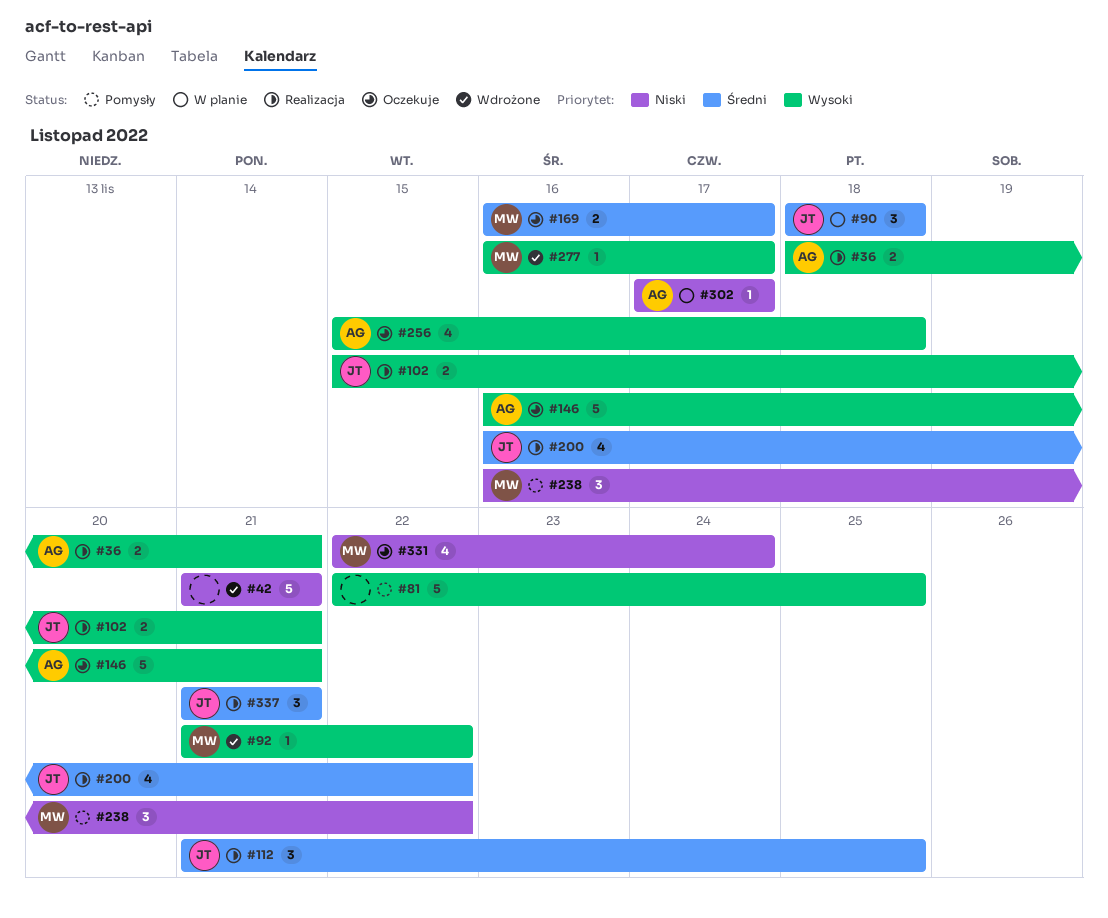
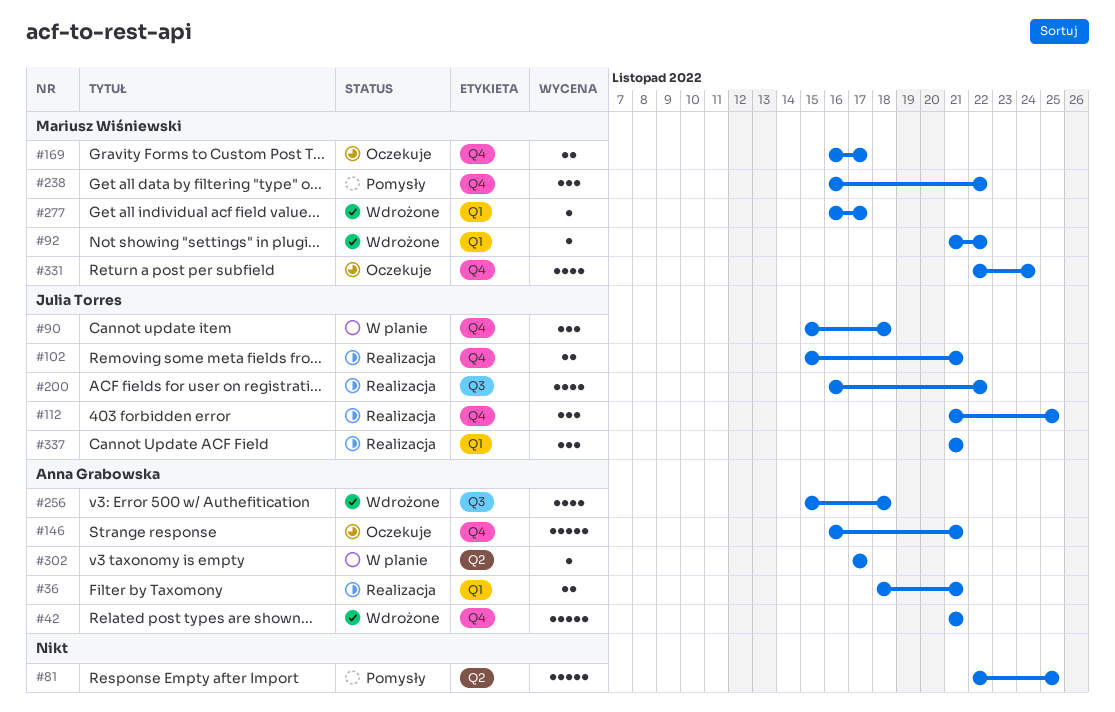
#42, owner: none -> Anna Grabowska
#90, start: Nov 18 -> Nov 15
#256, status: Oczekuje -> Wdrożone

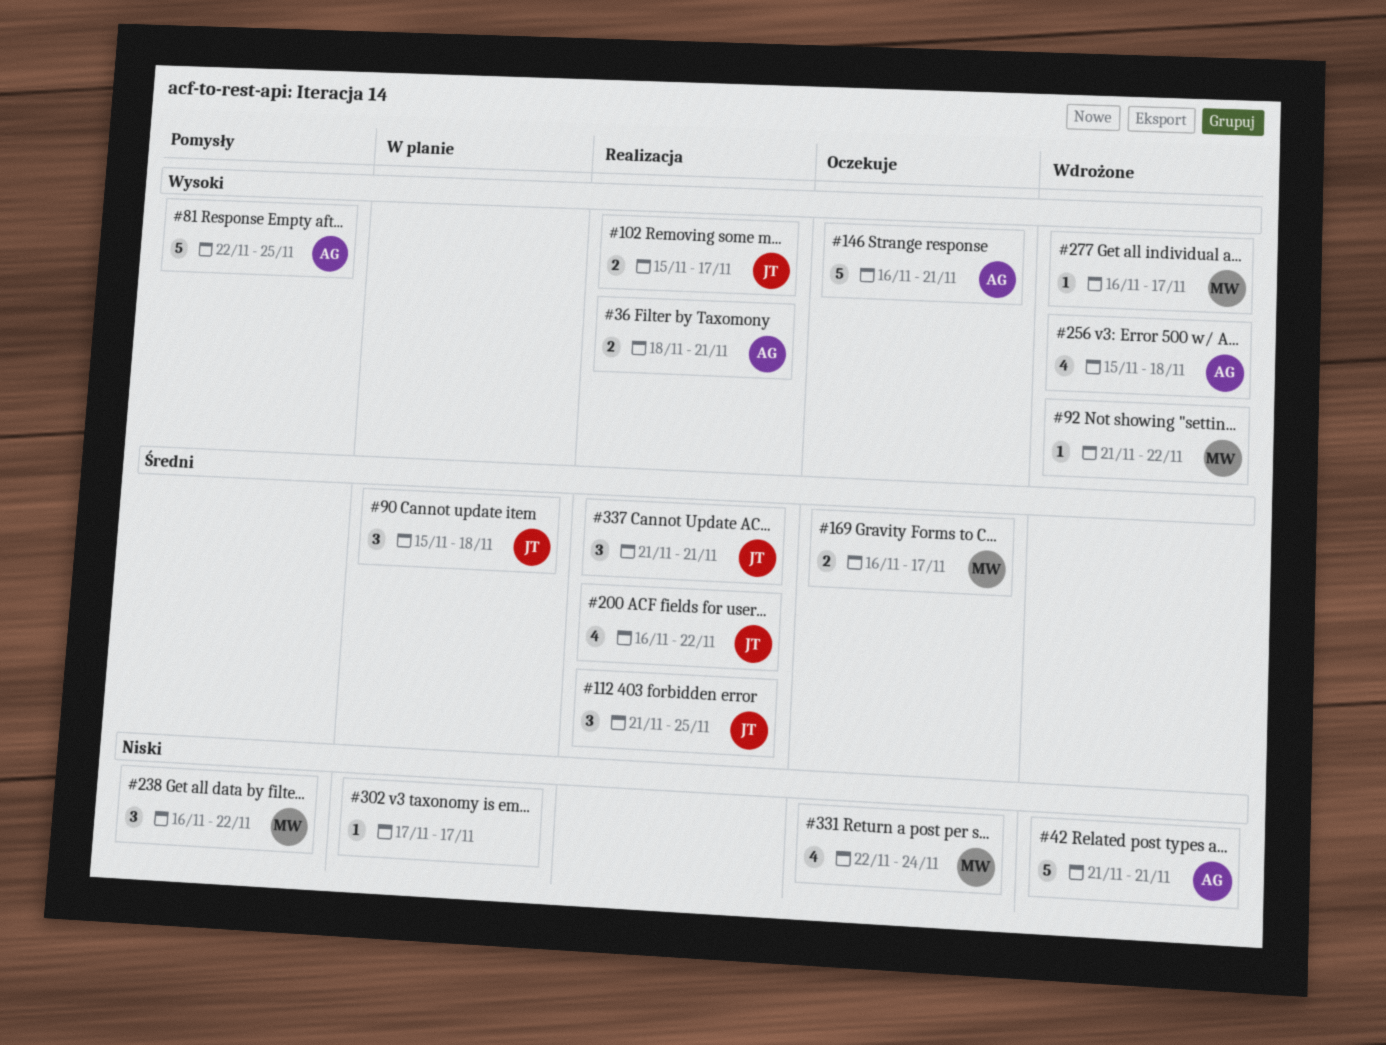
#81, owner: none -> Anna Grabowska
#102, due: Nov 21 -> Nov 17
#302, owner: Anna Grabowska -> none

